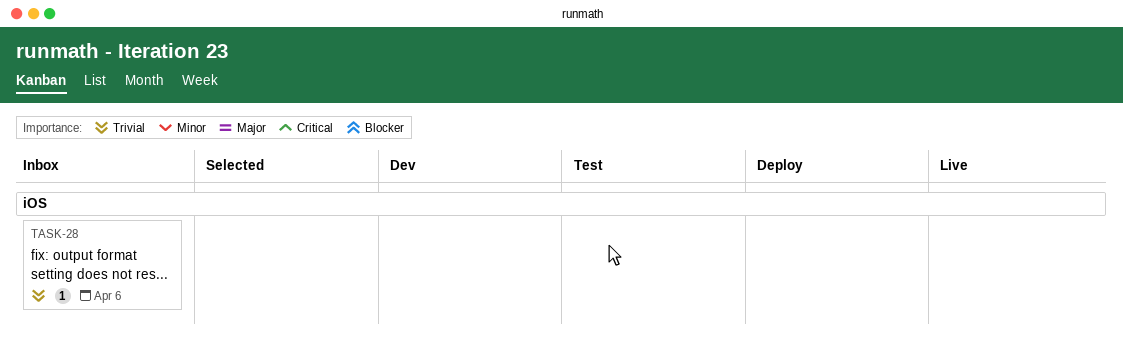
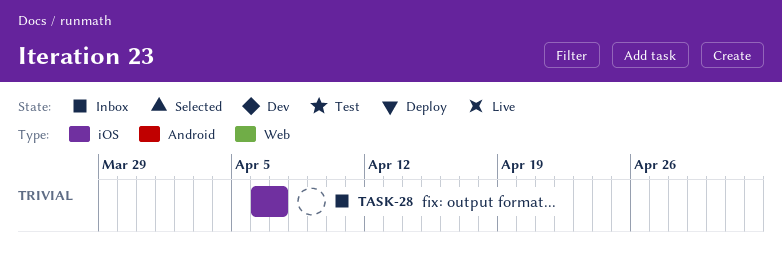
TASK-28, due: Apr 6 -> Apr 7

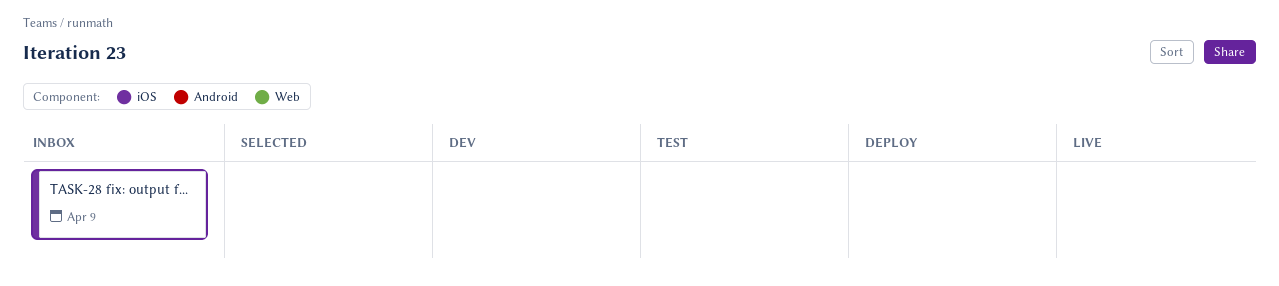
TASK-28, due: Apr 7 -> Apr 9

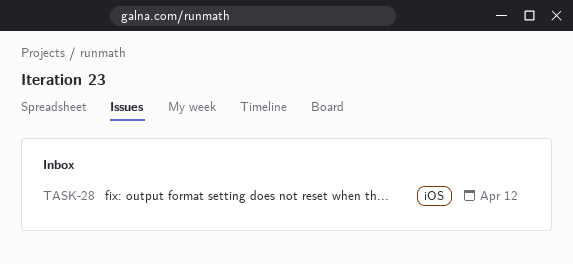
TASK-28, due: Apr 9 -> Apr 12

